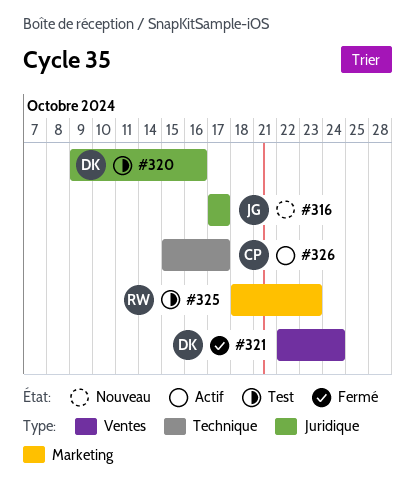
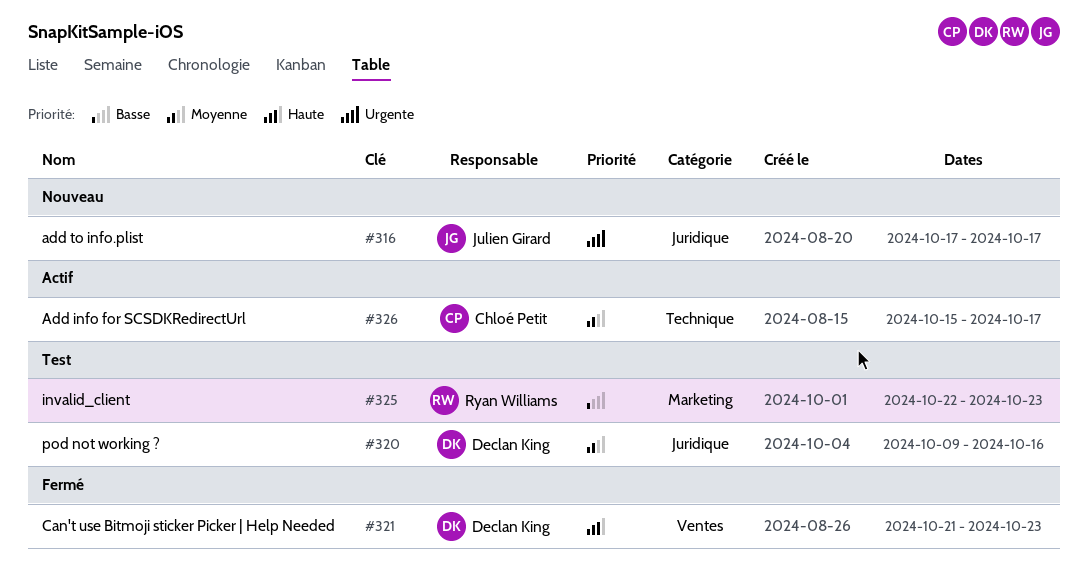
#321, start: Oct 22 -> Oct 21
#321, due: Oct 24 -> Oct 23
#325, start: Oct 18 -> Oct 22

